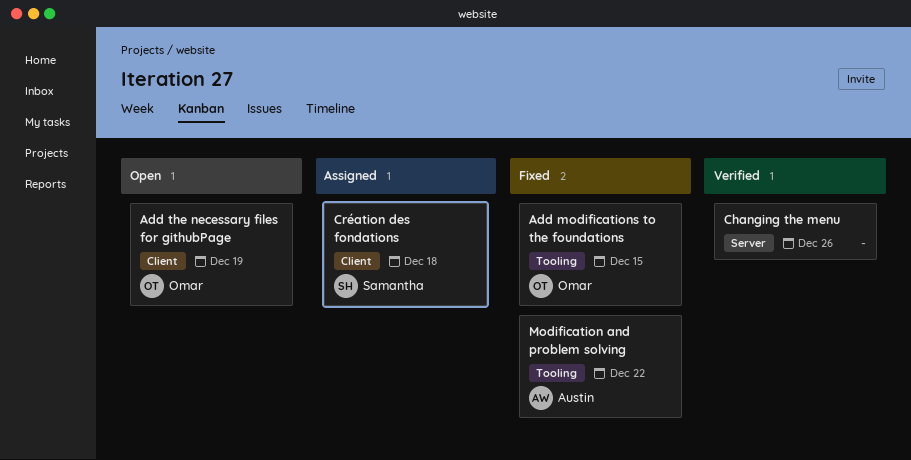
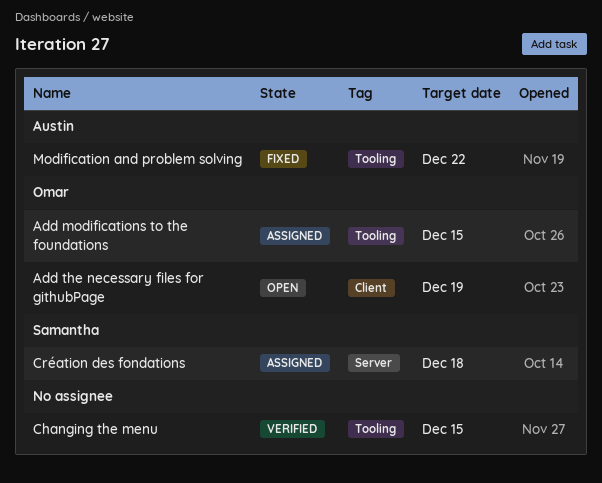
Add modifications to the foundations, status: Fixed -> Assigned
Changing the menu, label: Server -> Tooling
Changing the menu, due: Dec 26 -> Dec 15
Création des fondations, label: Client -> Server

